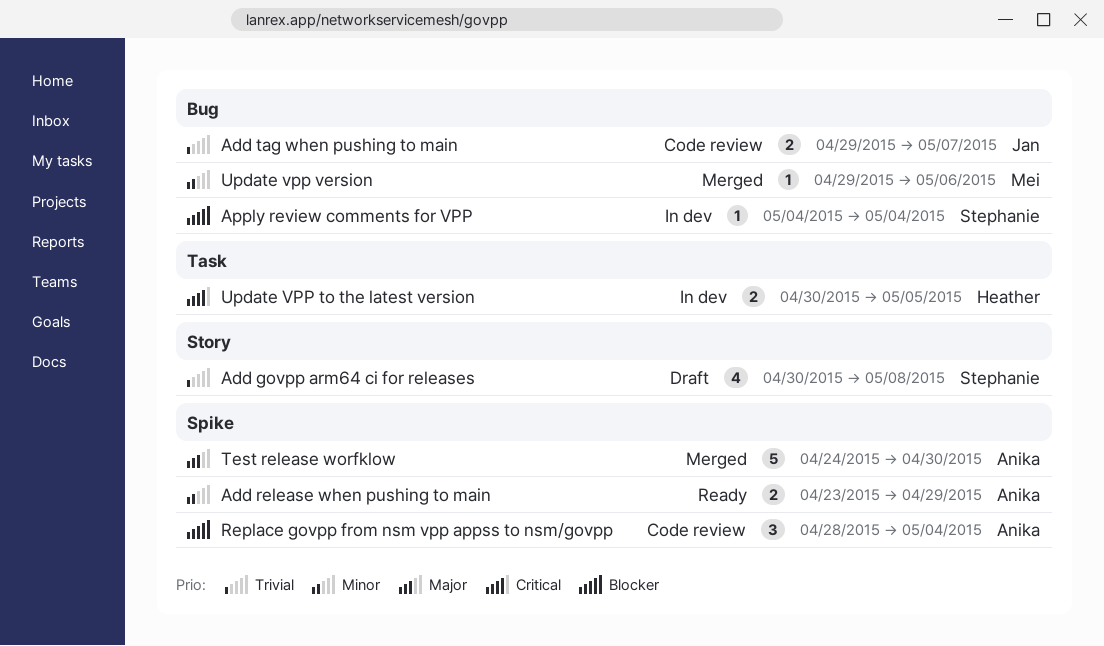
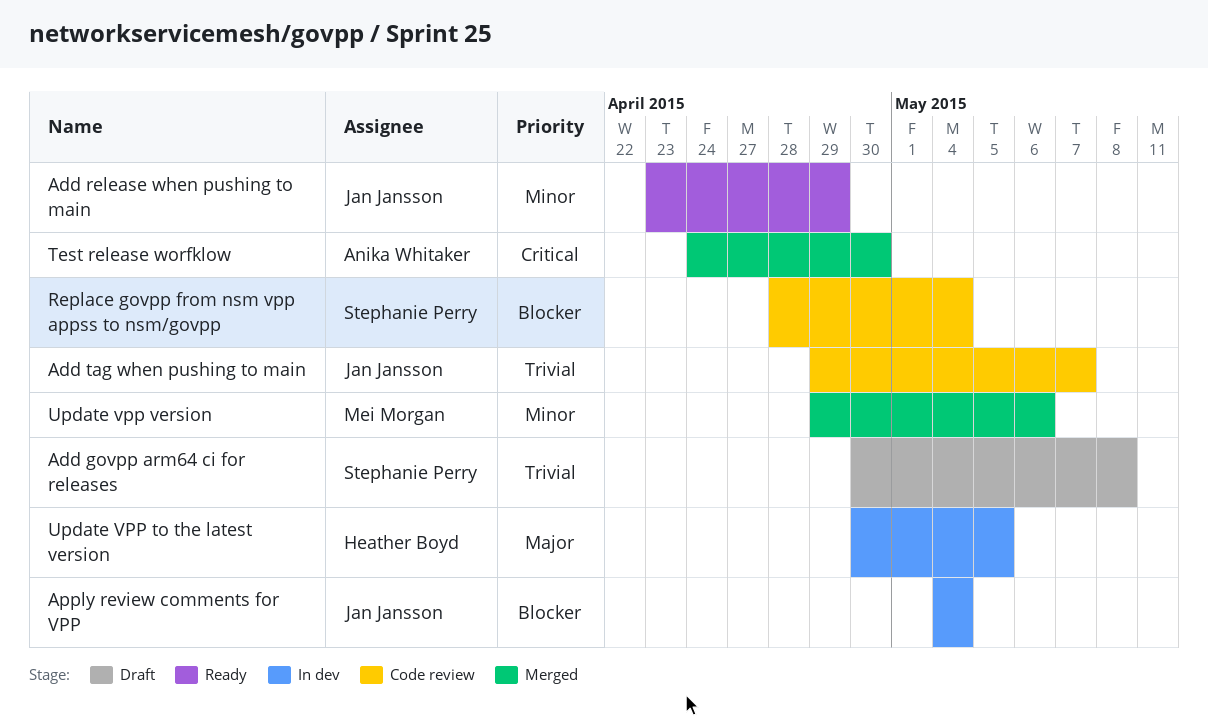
Add release when pushing to main, owner: Anika Whitaker -> Jan Jansson
Apply review comments for VPP, owner: Stephanie Perry -> Jan Jansson
Replace govpp from nsm vpp appss to nsm/govpp, owner: Anika Whitaker -> Stephanie Perry
Test release worfklow, priority: Major -> Critical
Update VPP to the latest version, priority: Critical -> Major

